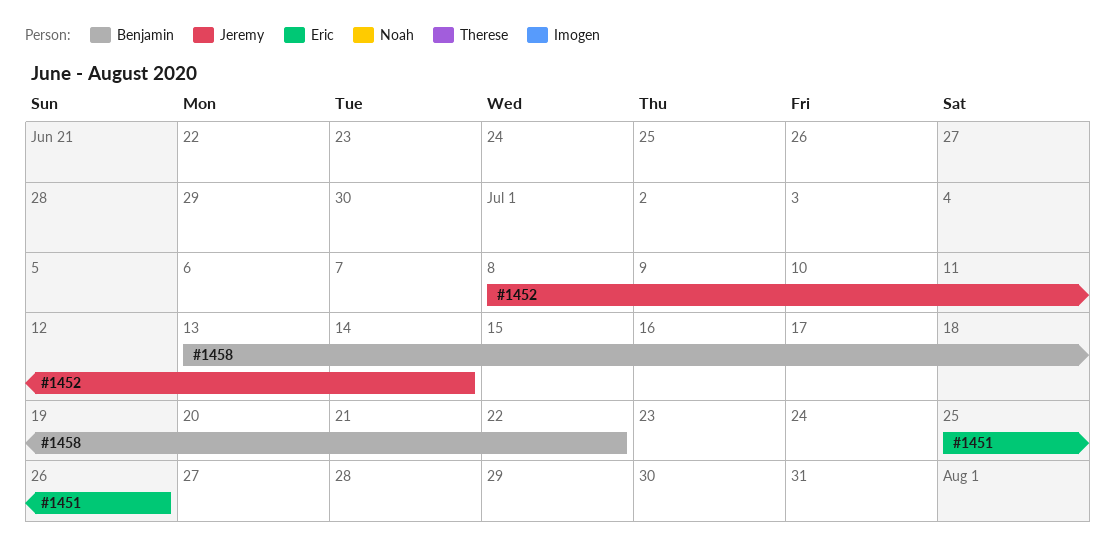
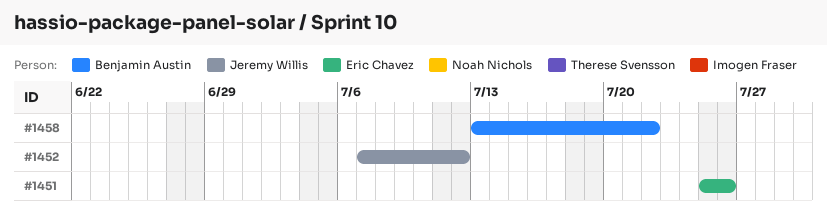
#1452, start: Jul 8 -> Jul 7
#1452, due: Jul 14 -> Jul 12

